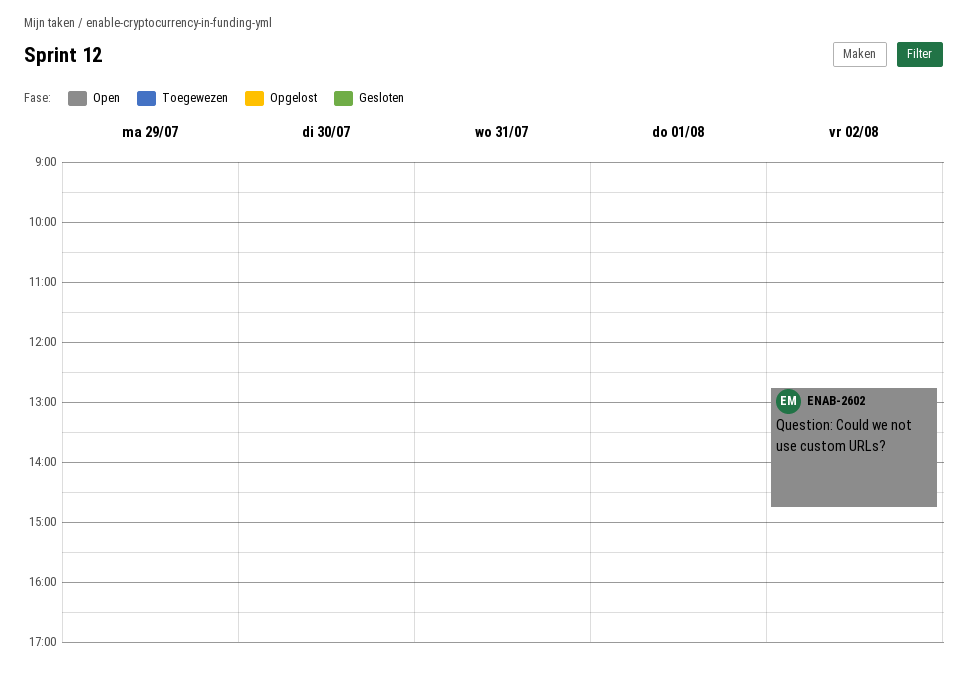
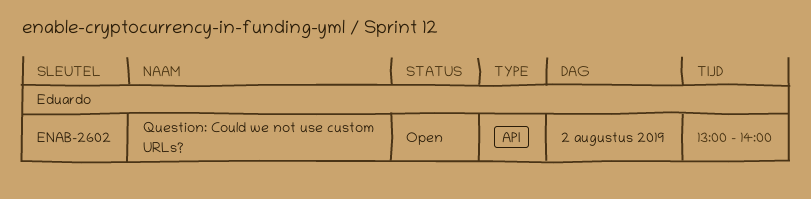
ENAB-2602, begins: 12:45 -> 13:00
ENAB-2602, ends: 14:45 -> 14:00

